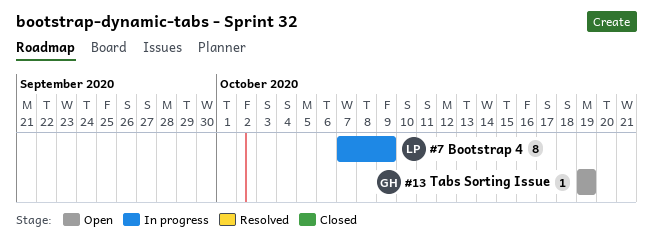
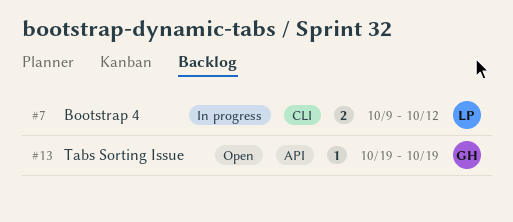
#7, estimate: 8 -> 2
#7, start: Oct 7 -> Oct 9
#7, due: Oct 9 -> Oct 12

